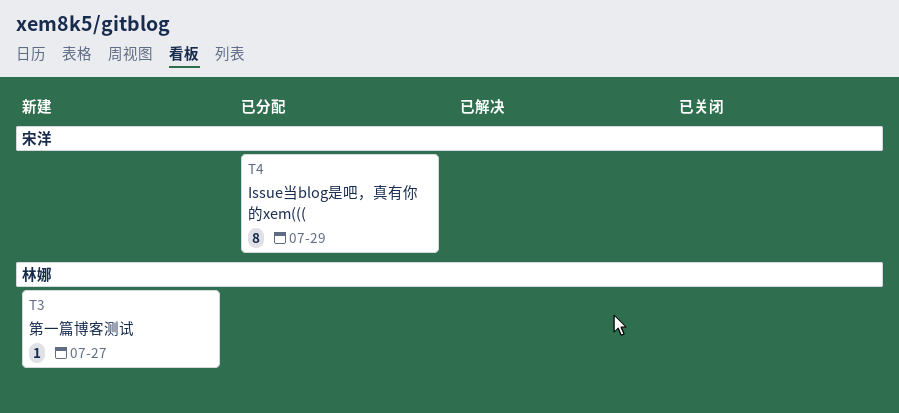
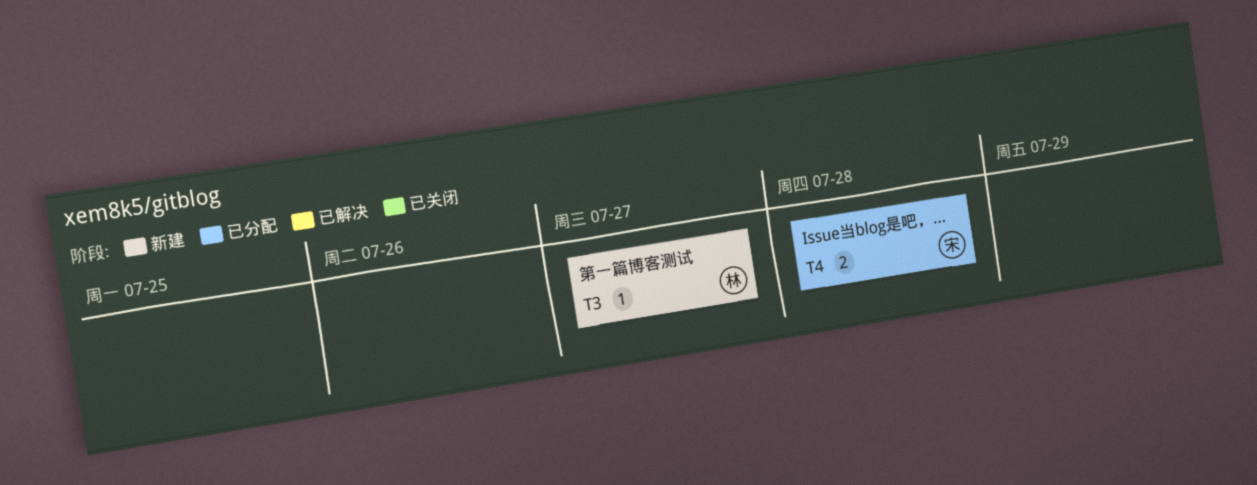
T4, estimate: 8 -> 2
T4, due: Jul 29 -> Jul 28

